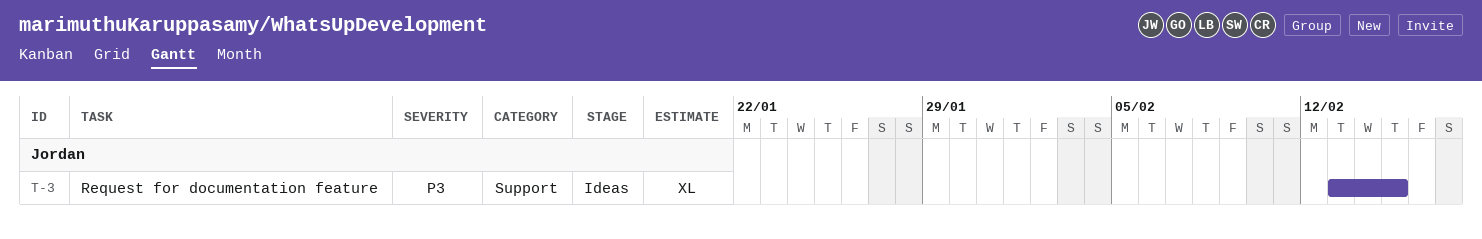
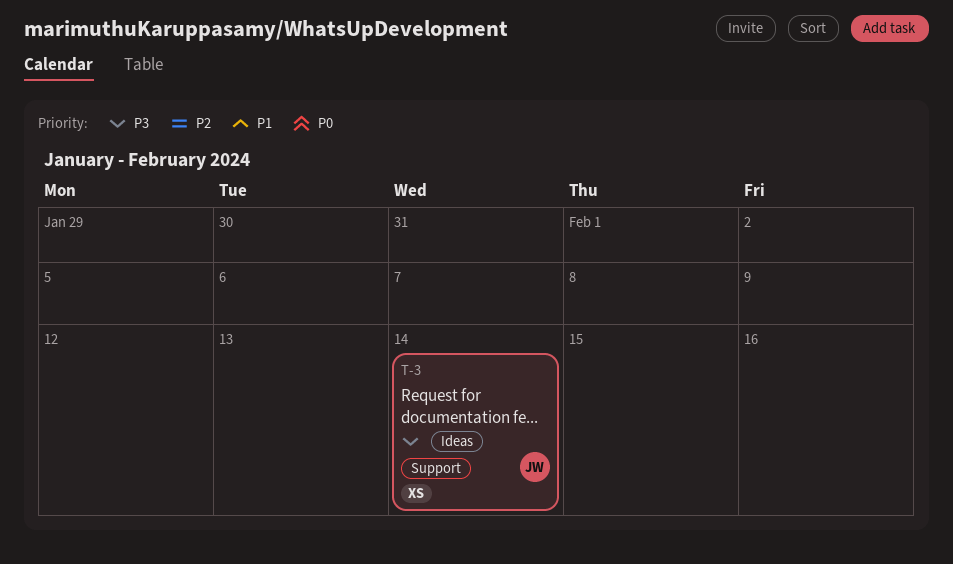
T-3, estimate: XL -> XS
T-3, due: Feb 15 -> Feb 14

